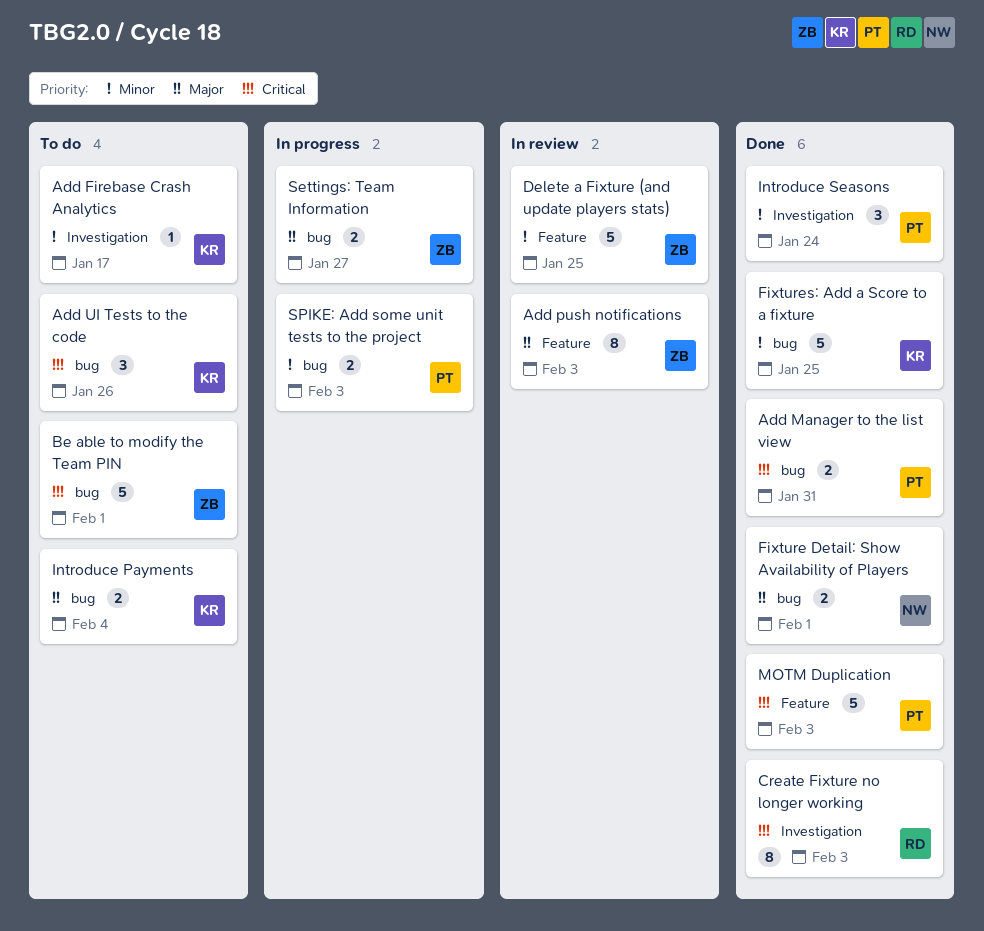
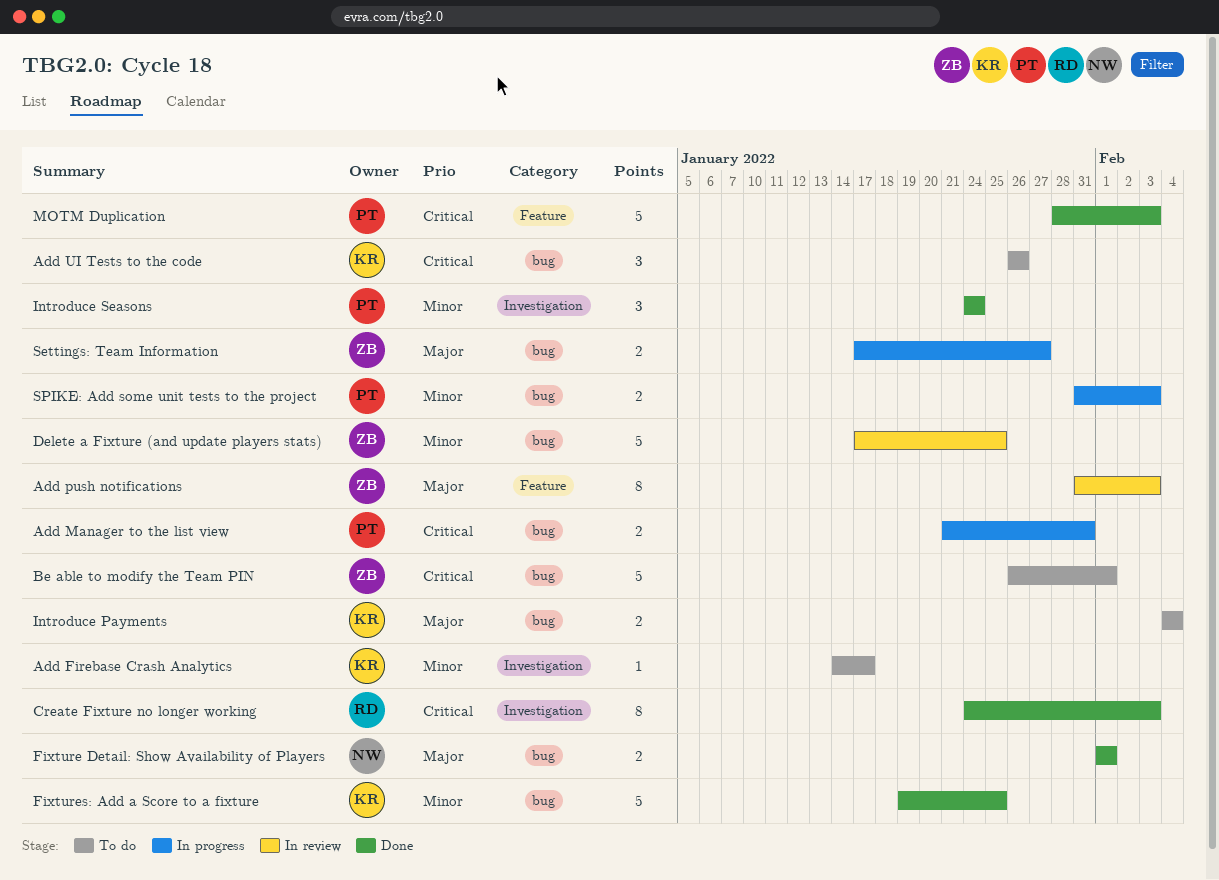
Add Manager to the list view, status: Done -> In progress
Delete a Fixture (and update players stats), label: Feature -> bug

